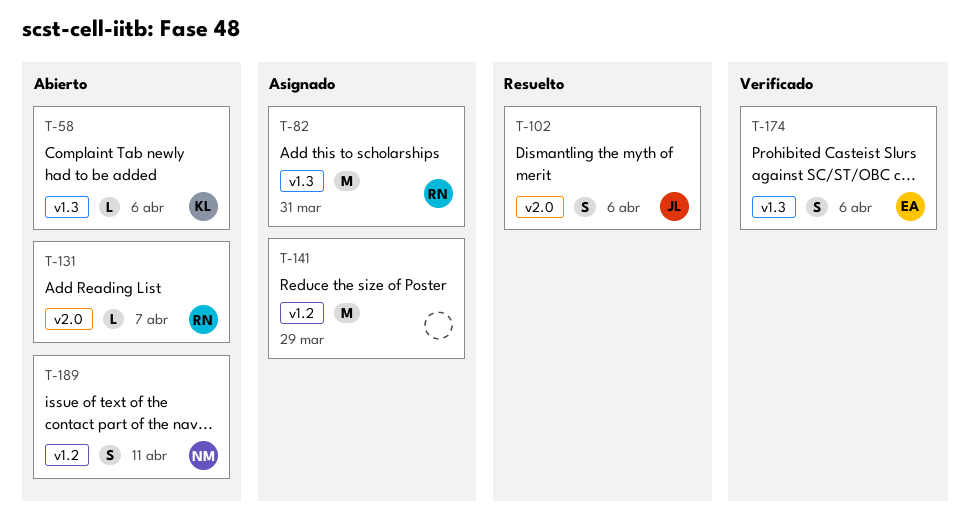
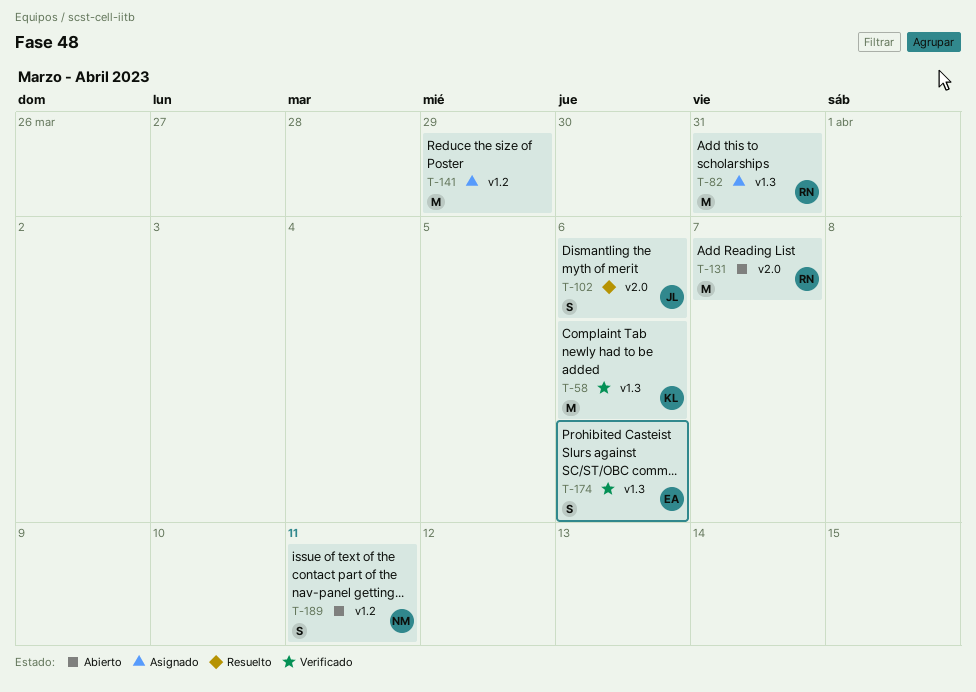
T-58, status: Abierto -> Verificado
T-58, estimate: L -> M
T-131, estimate: L -> M

